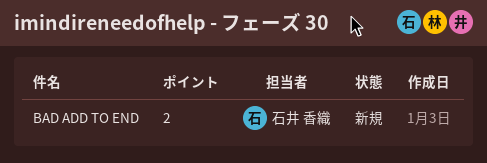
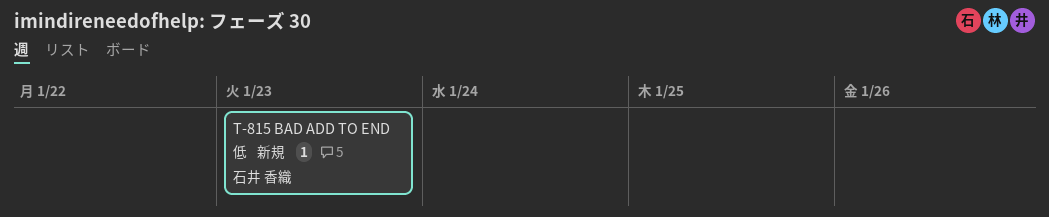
BAD ADD TO END, estimate: 2 -> 1

